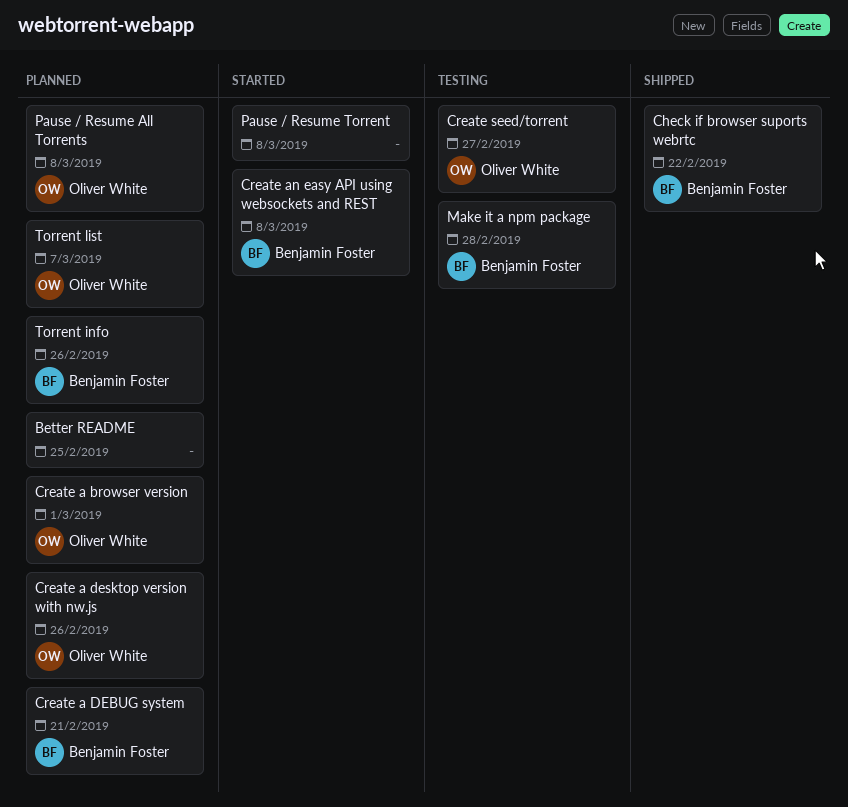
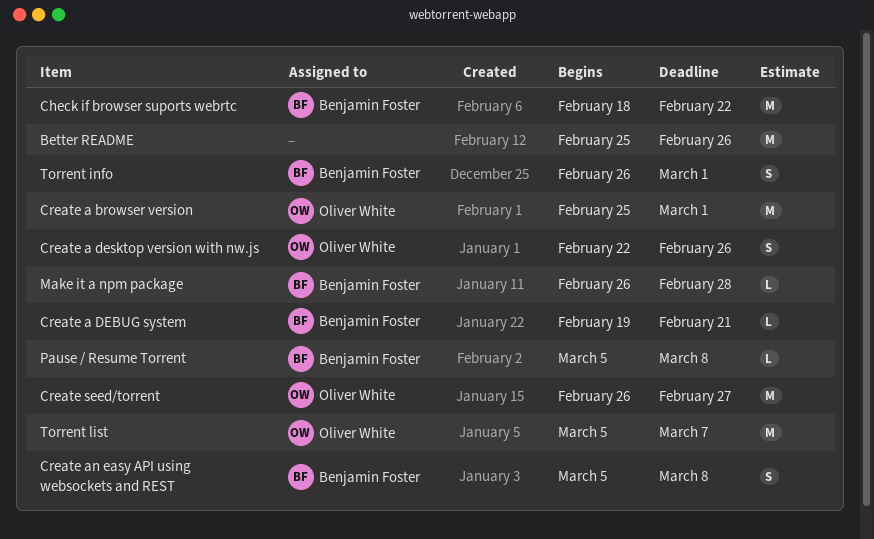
Better README, due: Feb 25 -> Feb 26
Pause / Resume All Torrents: present -> none
Pause / Resume Torrent, owner: none -> Benjamin Foster
Torrent info, due: Feb 26 -> Mar 1

